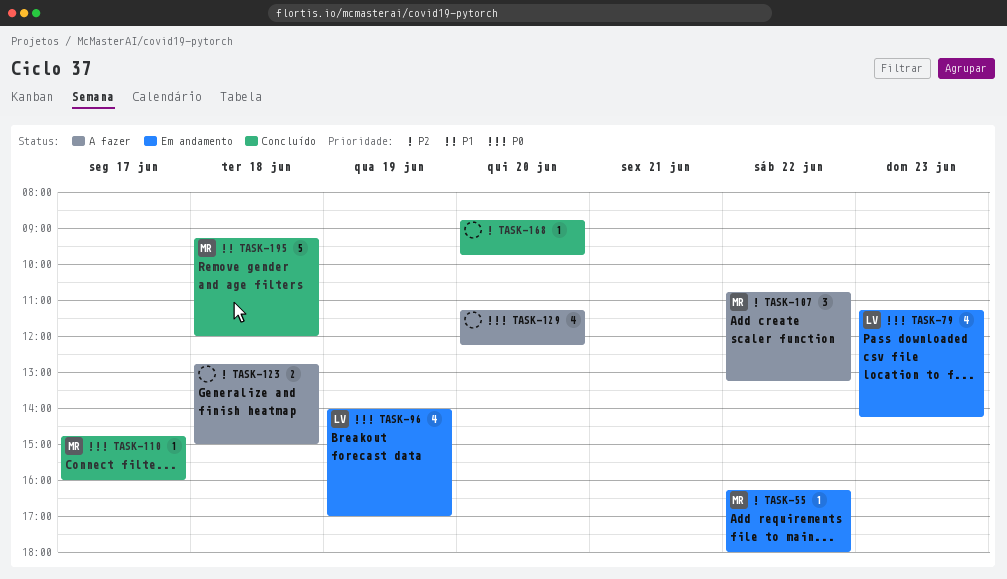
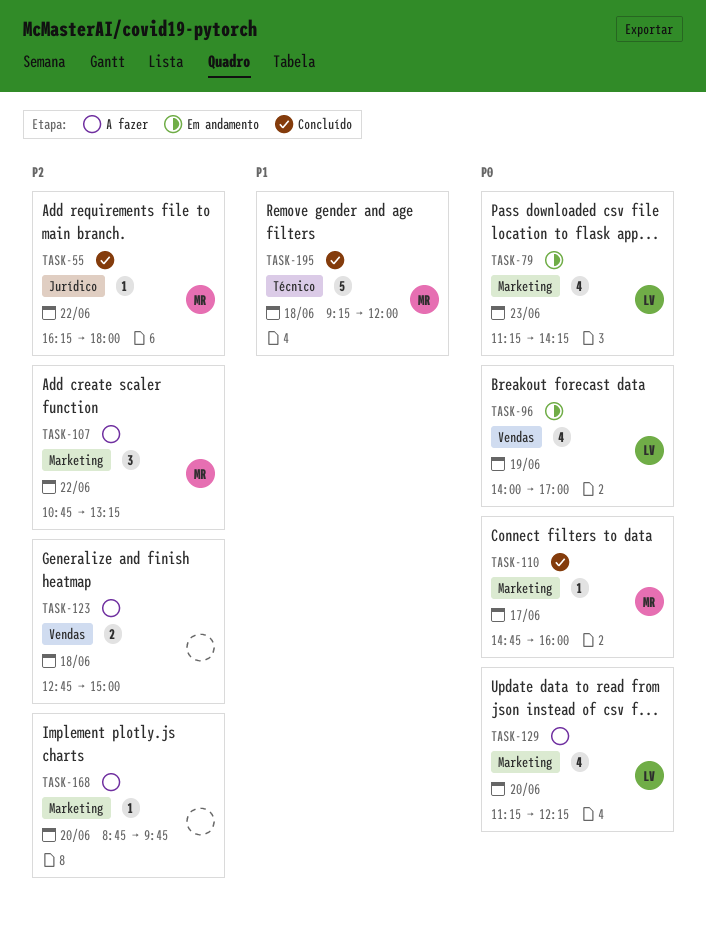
TASK-55, status: Em andamento -> Concluído
TASK-129, owner: none -> LV
TASK-168, status: Concluído -> A fazer

